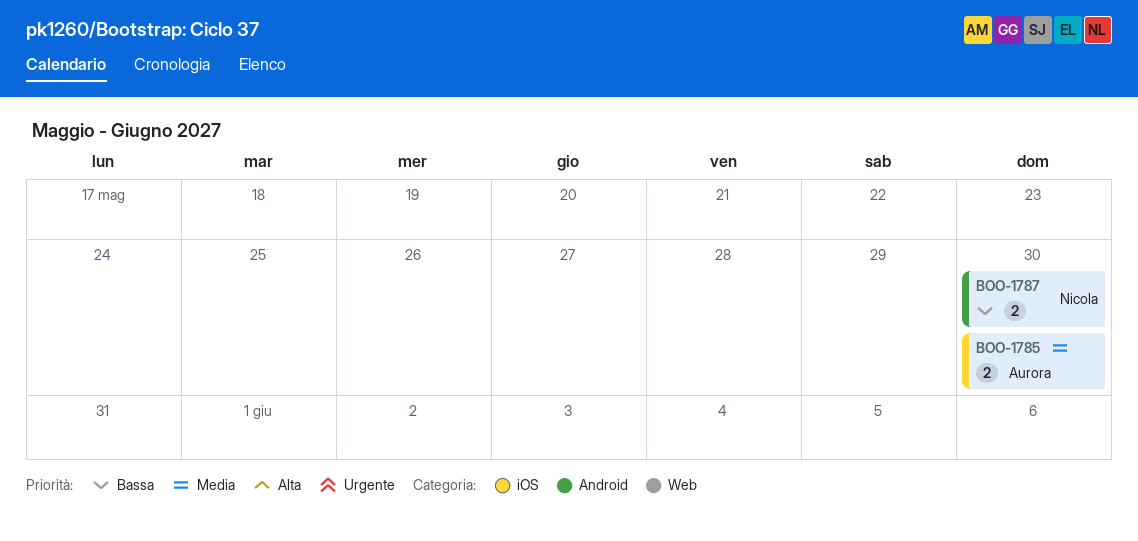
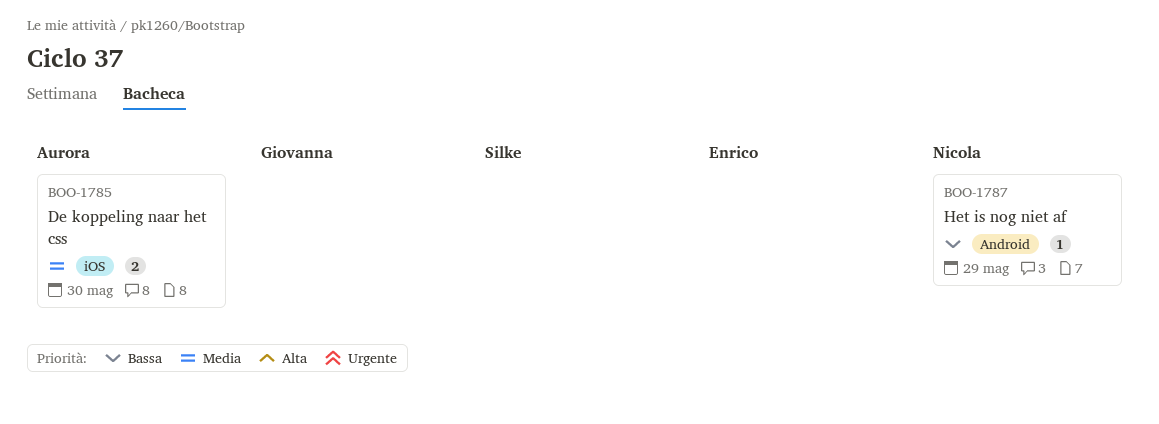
BOO-1787, estimate: 2 -> 1
BOO-1787, due: May 30 -> May 29

